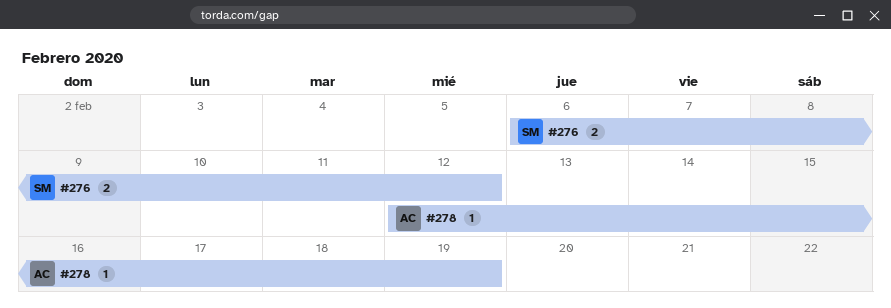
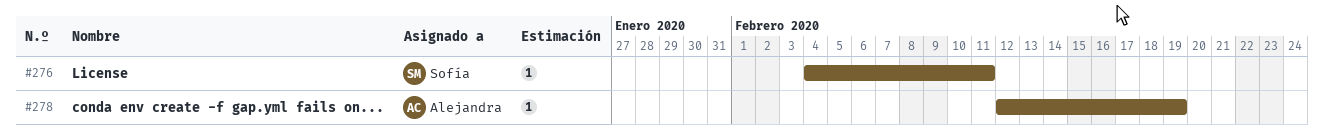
#276, estimate: 2 -> 1
#276, start: Feb 6 -> Feb 4
#276, due: Feb 12 -> Feb 11

